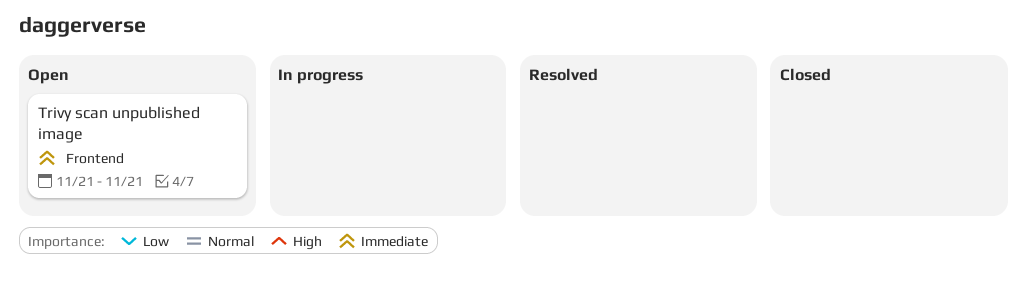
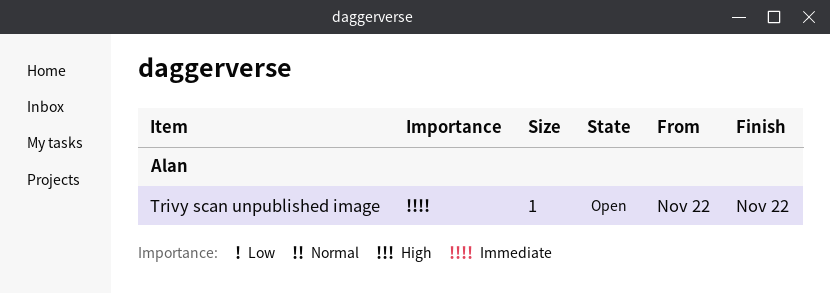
Trivy scan unpublished image, start: Nov 21 -> Nov 22
Trivy scan unpublished image, due: Nov 21 -> Nov 22

